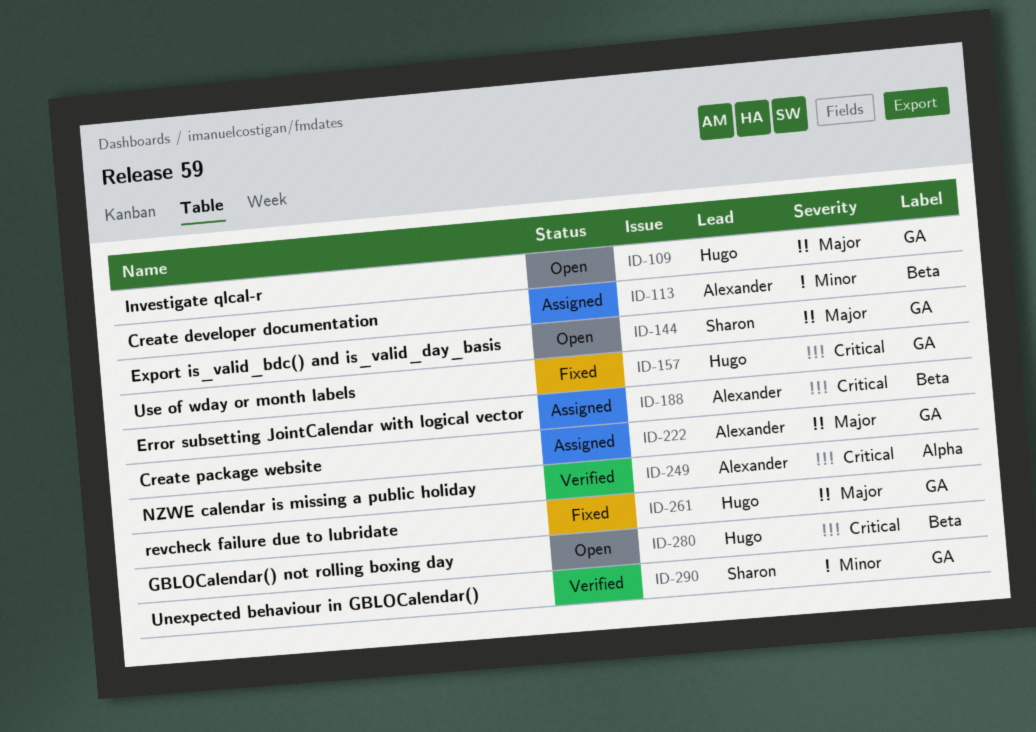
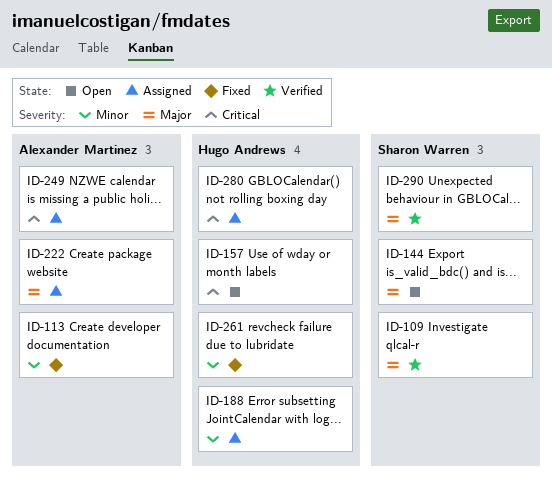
ID-109, status: Open -> Verified
ID-109, owner: Hugo Andrews -> Sharon Warren
ID-113, status: Assigned -> Fixed
ID-157, status: Fixed -> Open
ID-188, owner: Alexander Martinez -> Hugo Andrews
ID-188, priority: Critical -> Minor
ID-249, status: Verified -> Assigned
ID-261, priority: Major -> Minor
ID-280, status: Open -> Assigned
ID-290, priority: Minor -> Major

